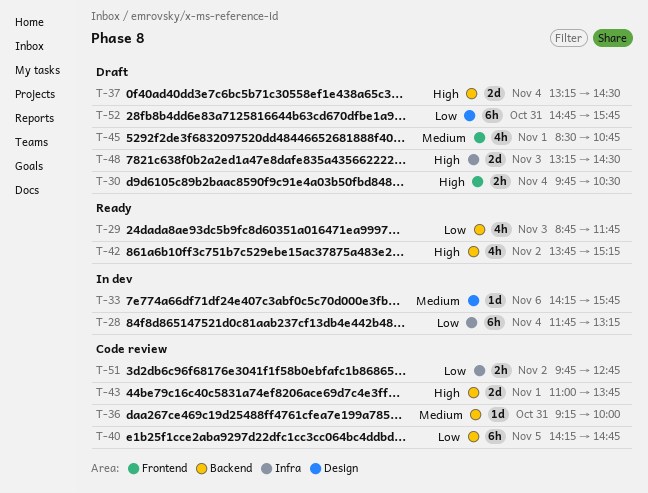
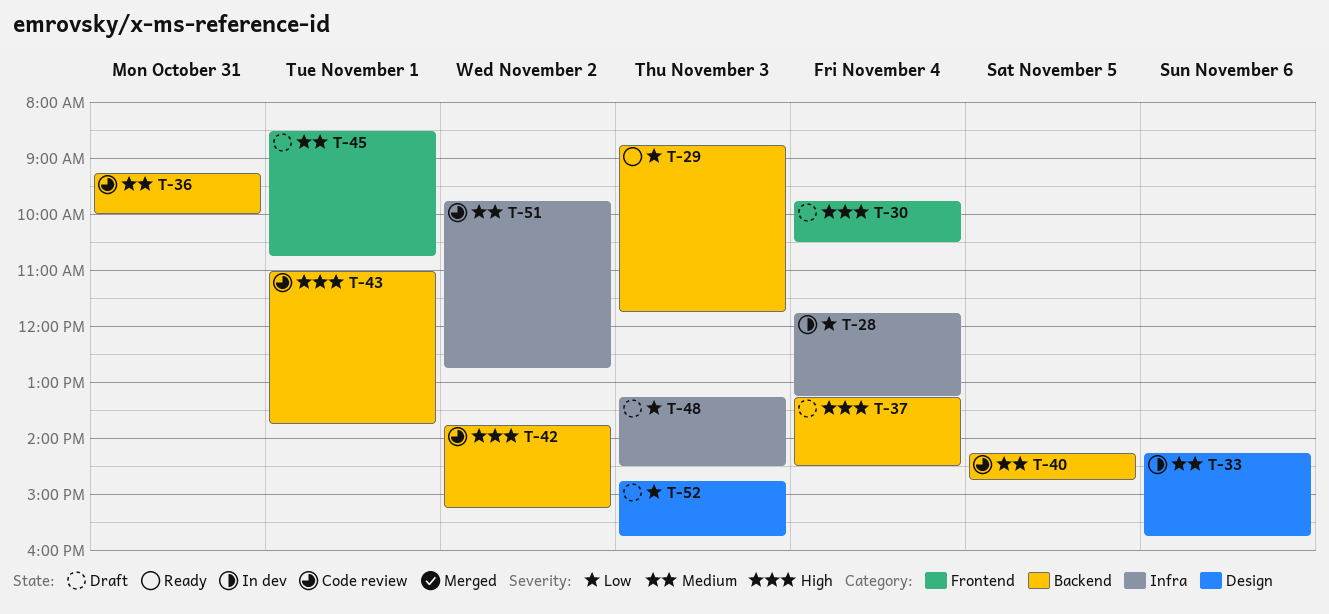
T-40, priority: Low -> Medium
T-42, status: Ready -> Code review
T-48, priority: High -> Low
T-51, priority: Low -> Medium
T-52, day: Oct 31 -> Nov 3

